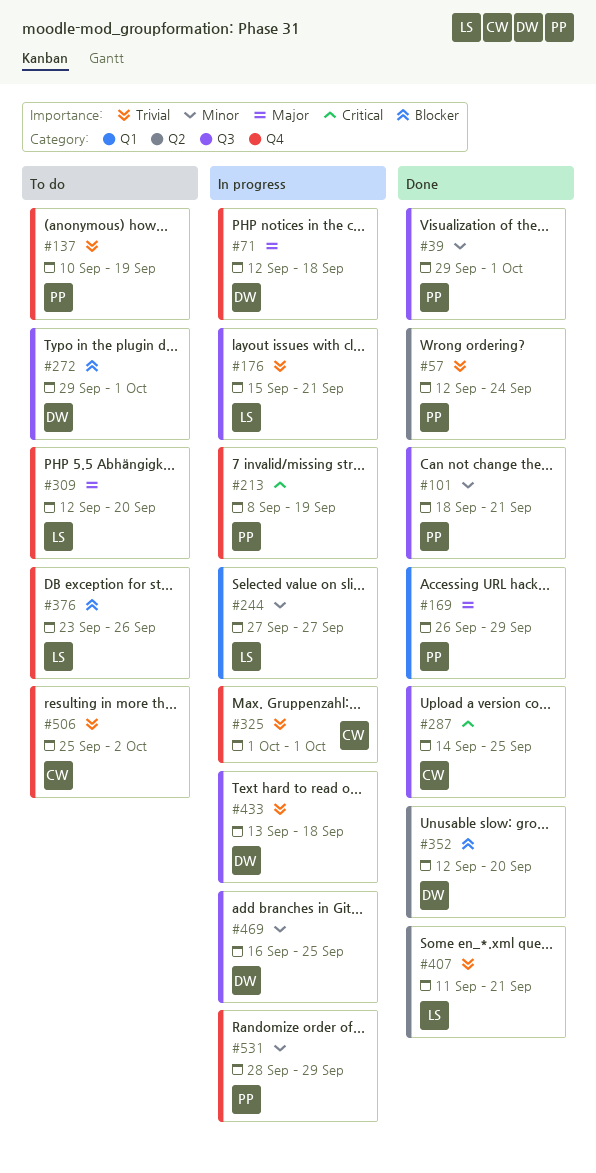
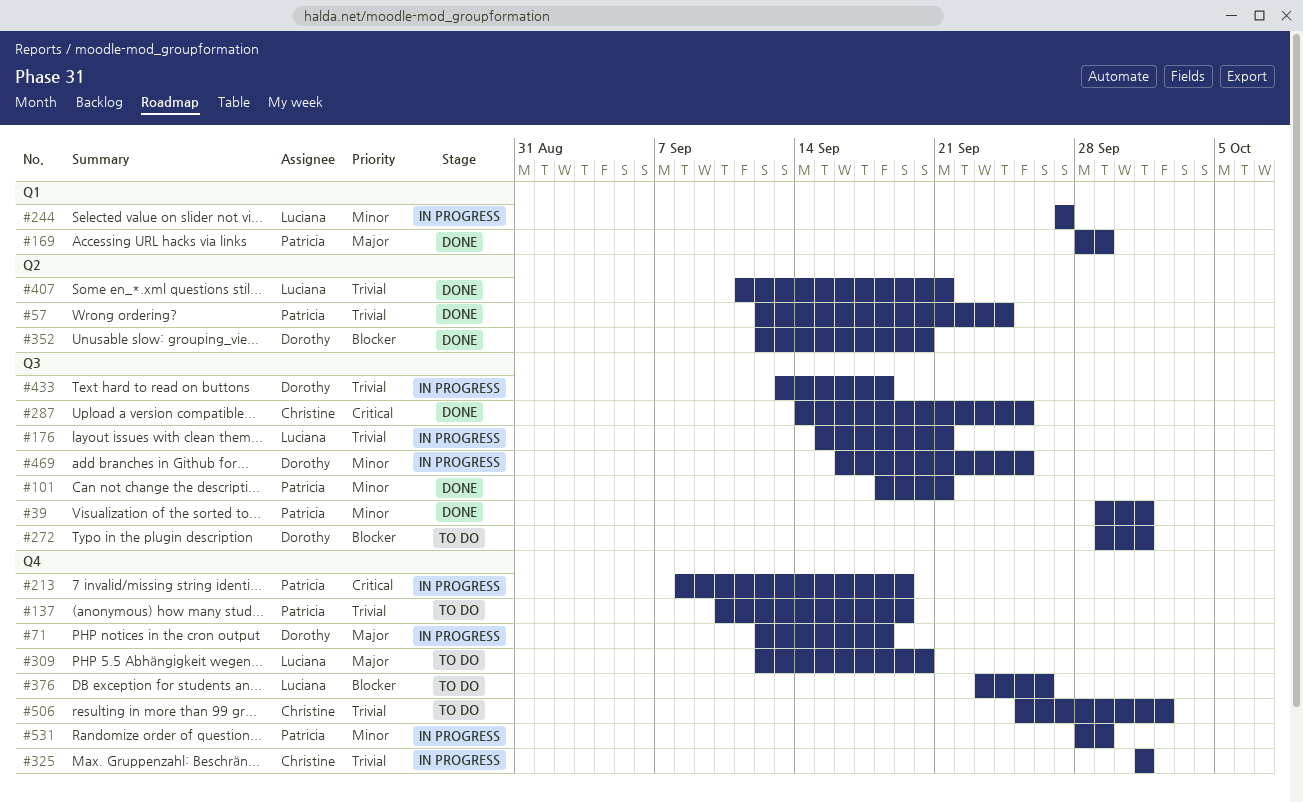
#169, start: Sep 26 -> Sep 28

